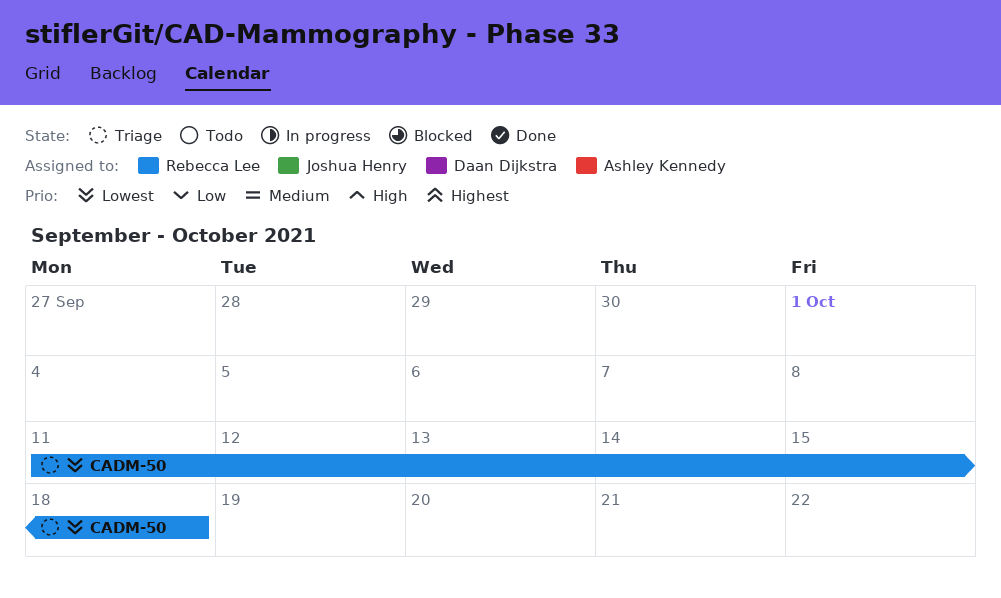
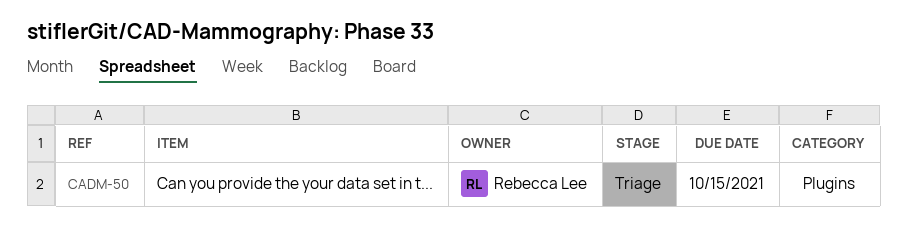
CADM-50, due: Oct 18 -> Oct 15

